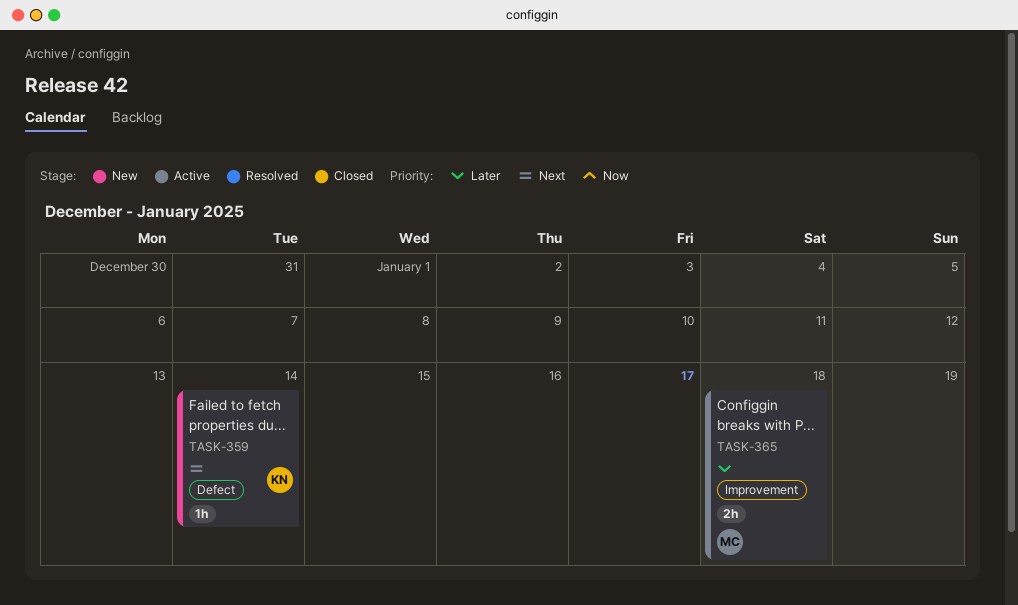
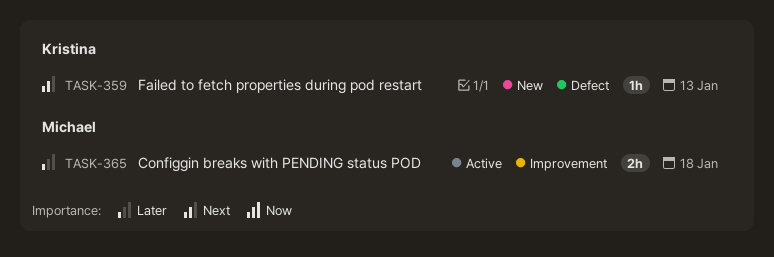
TASK-359, due: Jan 14 -> Jan 13

